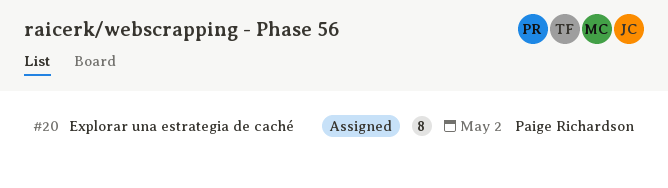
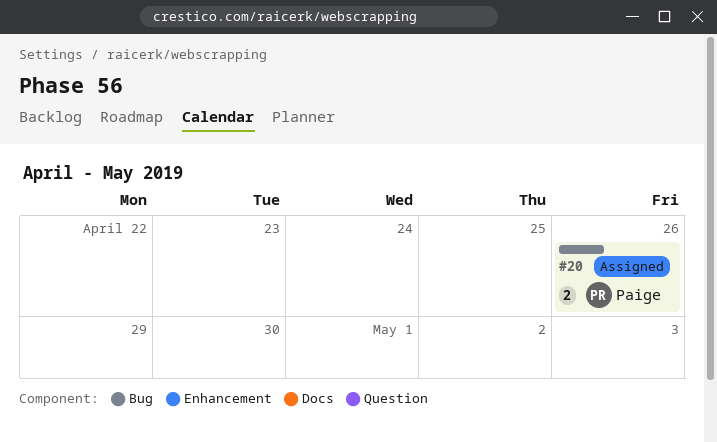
#20, estimate: 8 -> 2
#20, due: May 2 -> Apr 26

